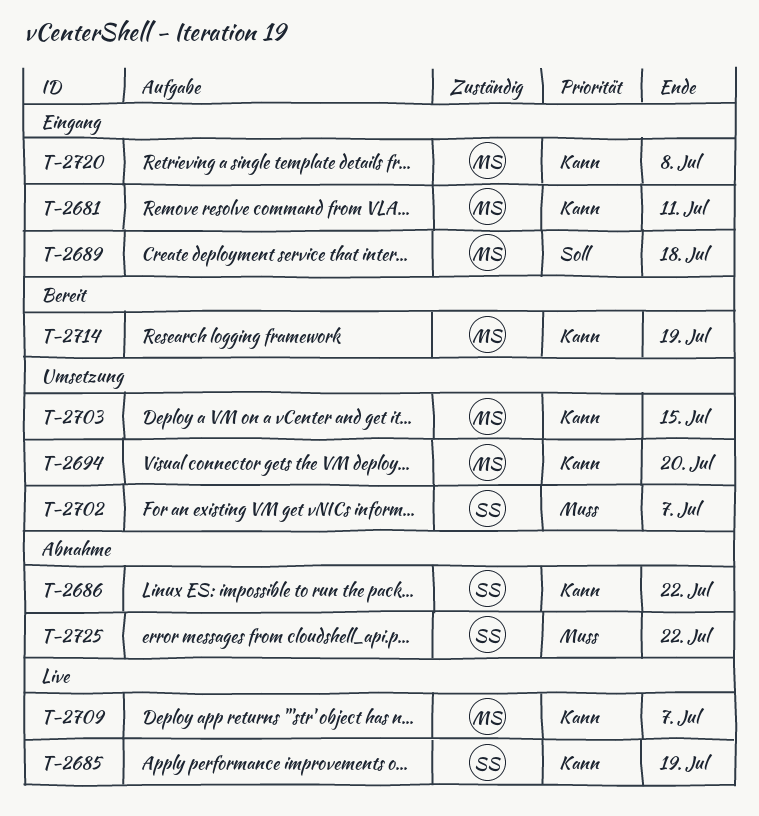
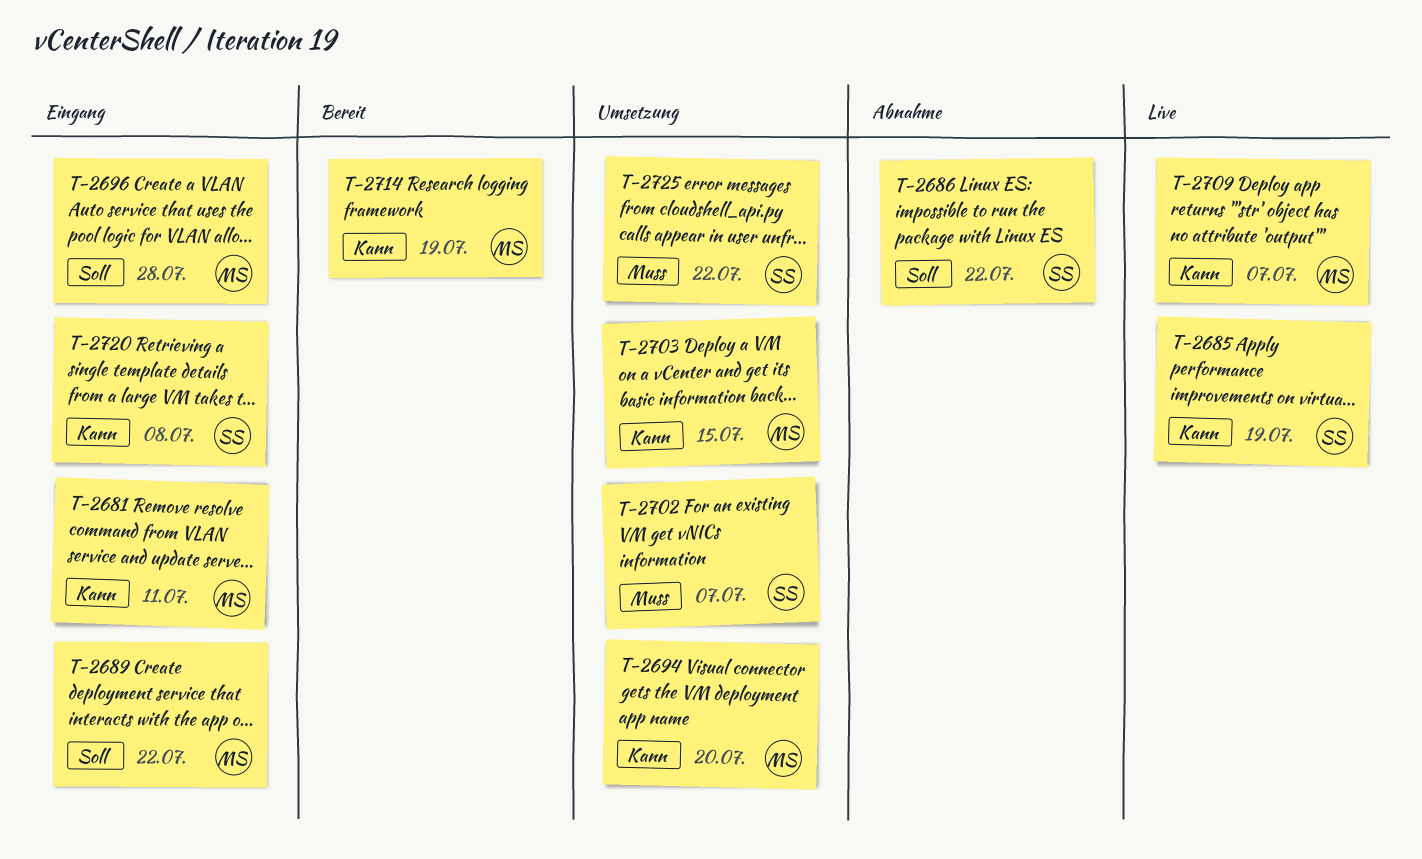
T-2686, priority: Kann -> Soll
T-2689, due: Jul 18 -> Jul 22
T-2696: none -> present
T-2720, owner: MS -> SS
T-2725, status: Abnahme -> Umsetzung

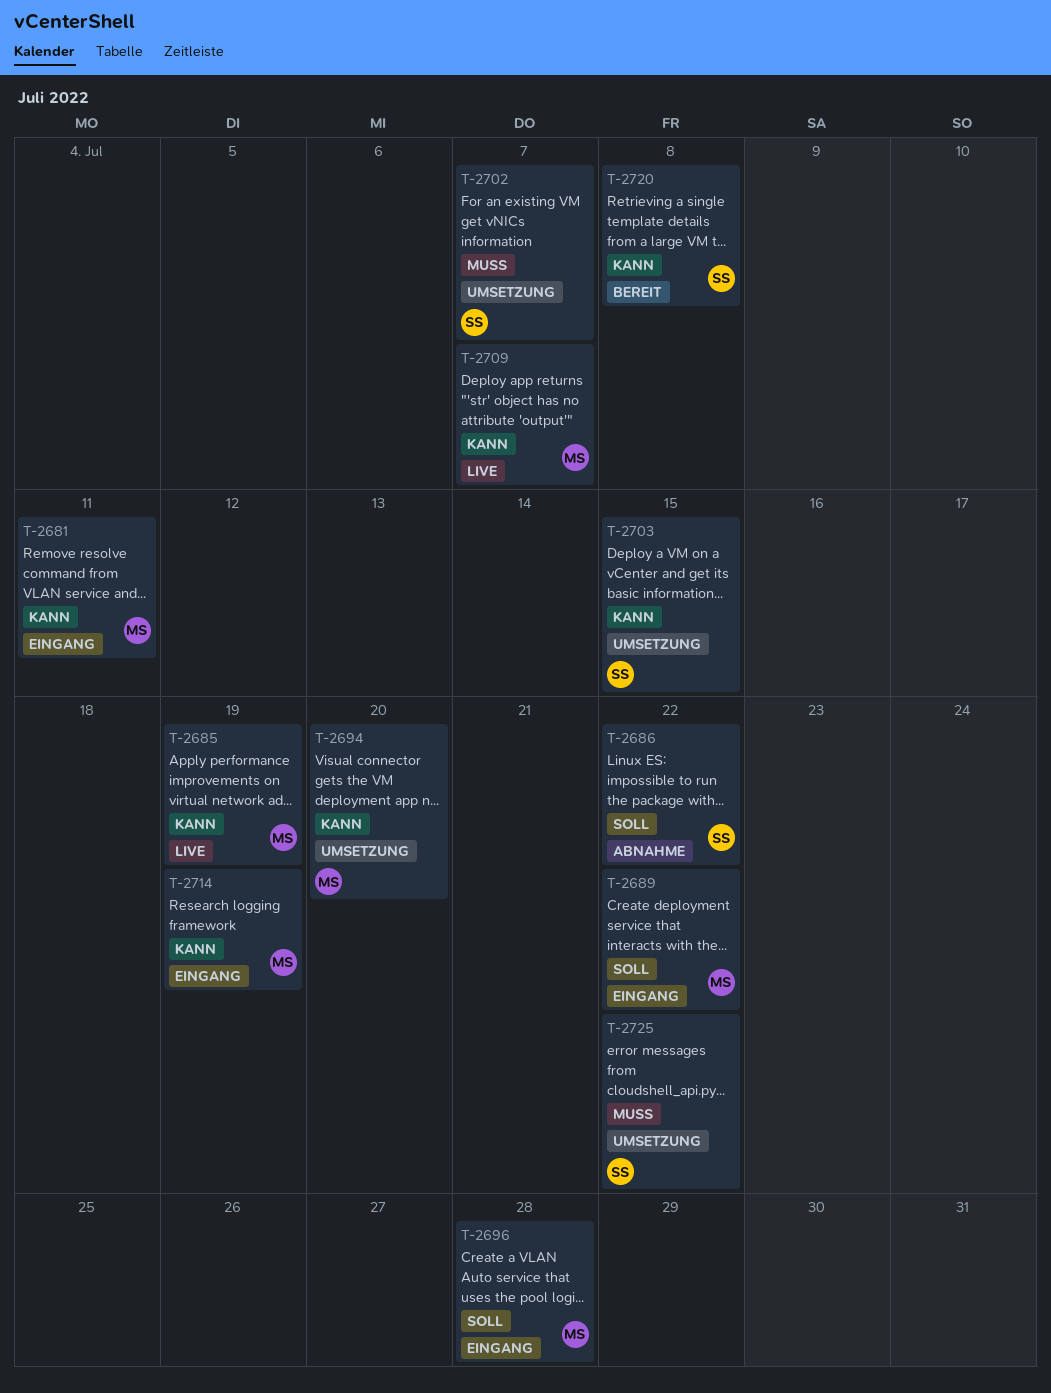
T-2685, owner: SS -> MS
T-2703, owner: MS -> SS
T-2714, status: Bereit -> Eingang
T-2720, status: Eingang -> Bereit

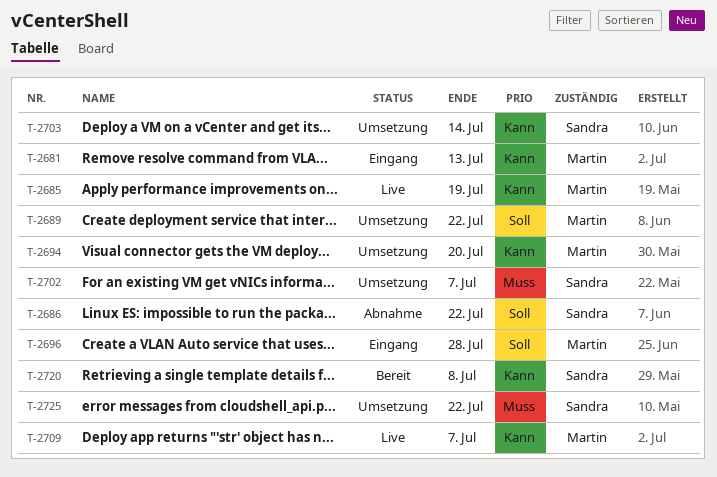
T-2681, due: Jul 11 -> Jul 13
T-2689, status: Eingang -> Umsetzung
T-2703, due: Jul 15 -> Jul 14
T-2714: present -> none

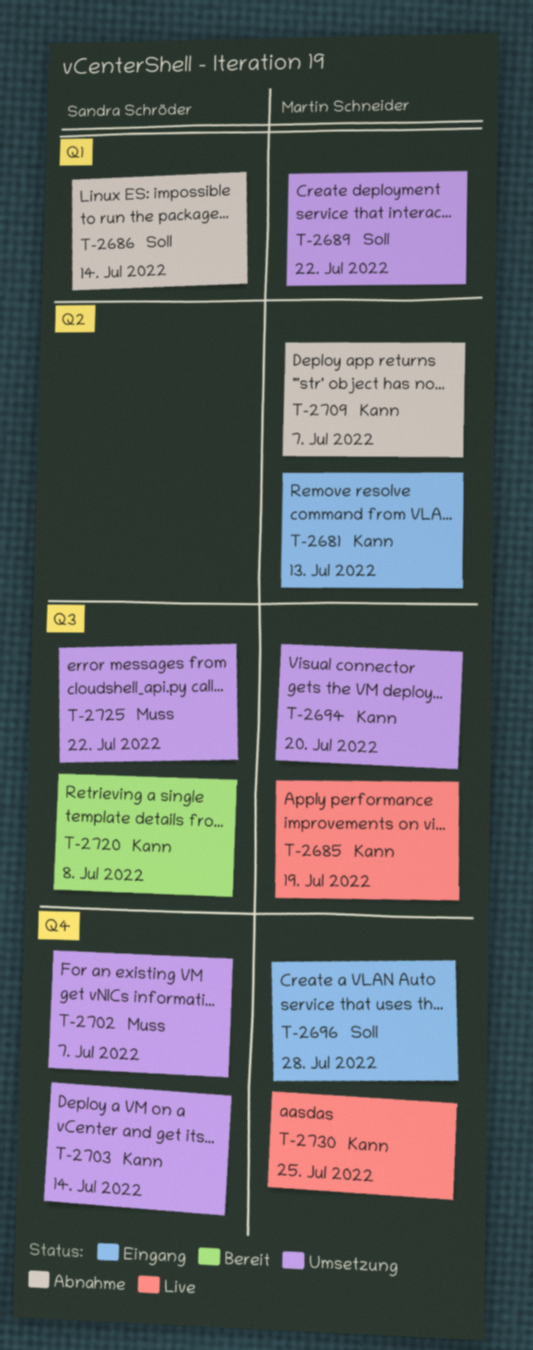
T-2686, due: Jul 22 -> Jul 14
T-2709, status: Live -> Abnahme
T-2730: none -> present

